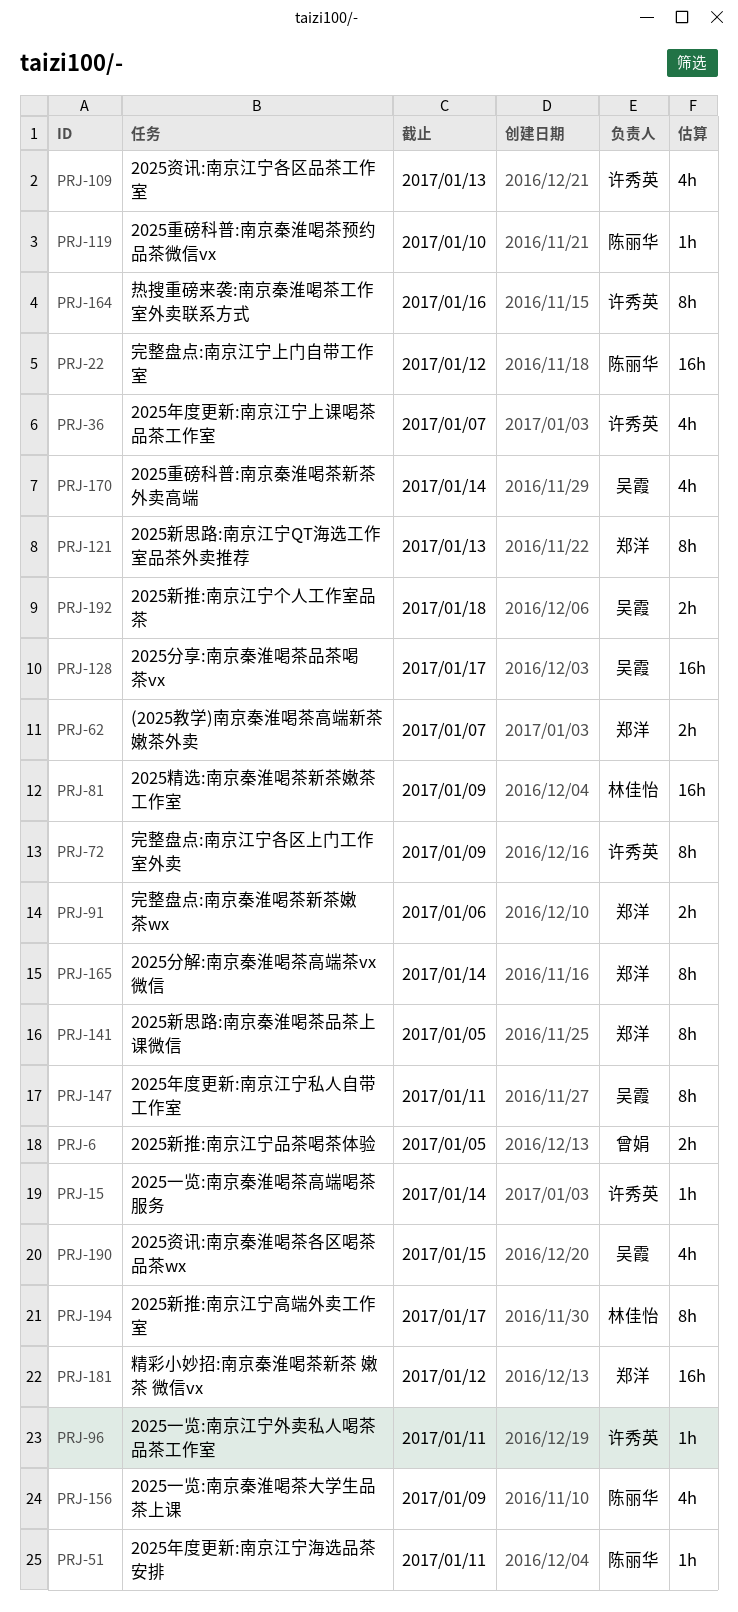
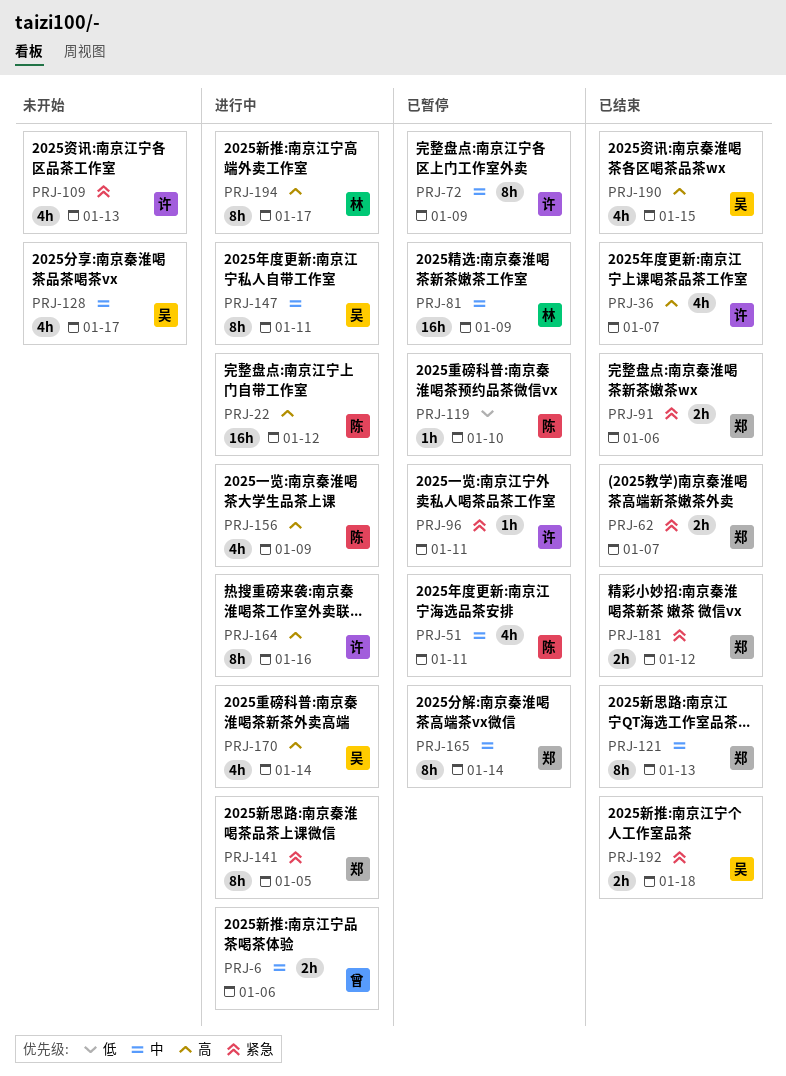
PRJ-6, due: Jan 5 -> Jan 6
PRJ-15: present -> none
PRJ-51, estimate: 1h -> 4h
PRJ-128, estimate: 16h -> 4h
PRJ-181, estimate: 16h -> 2h

